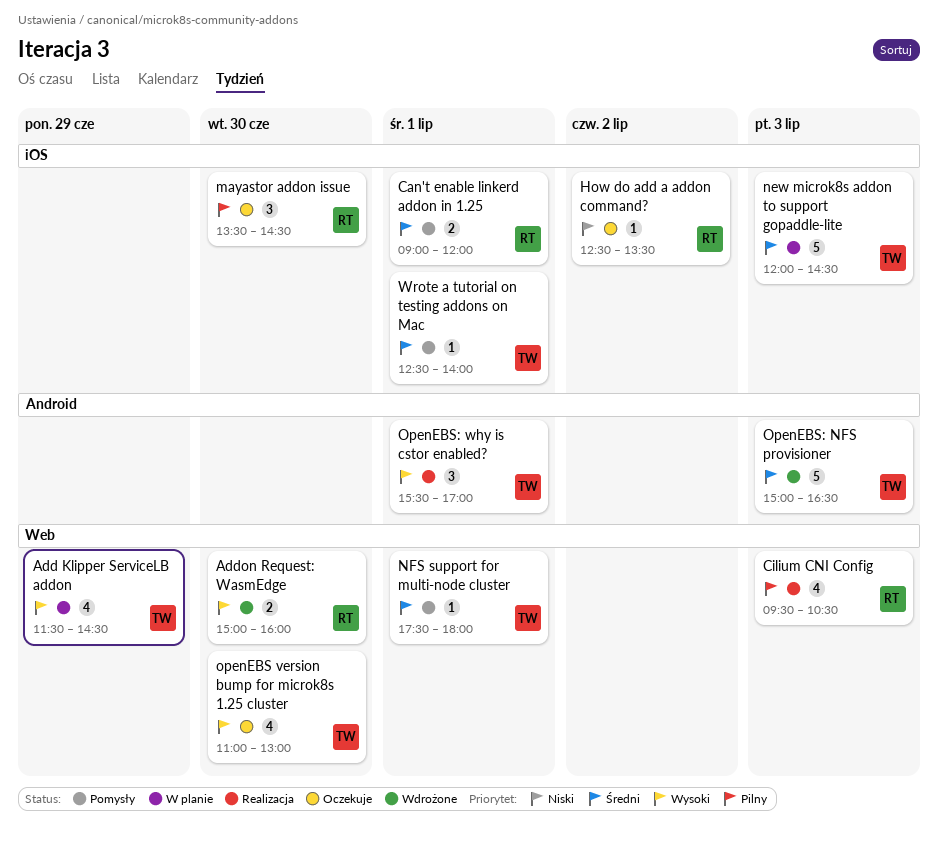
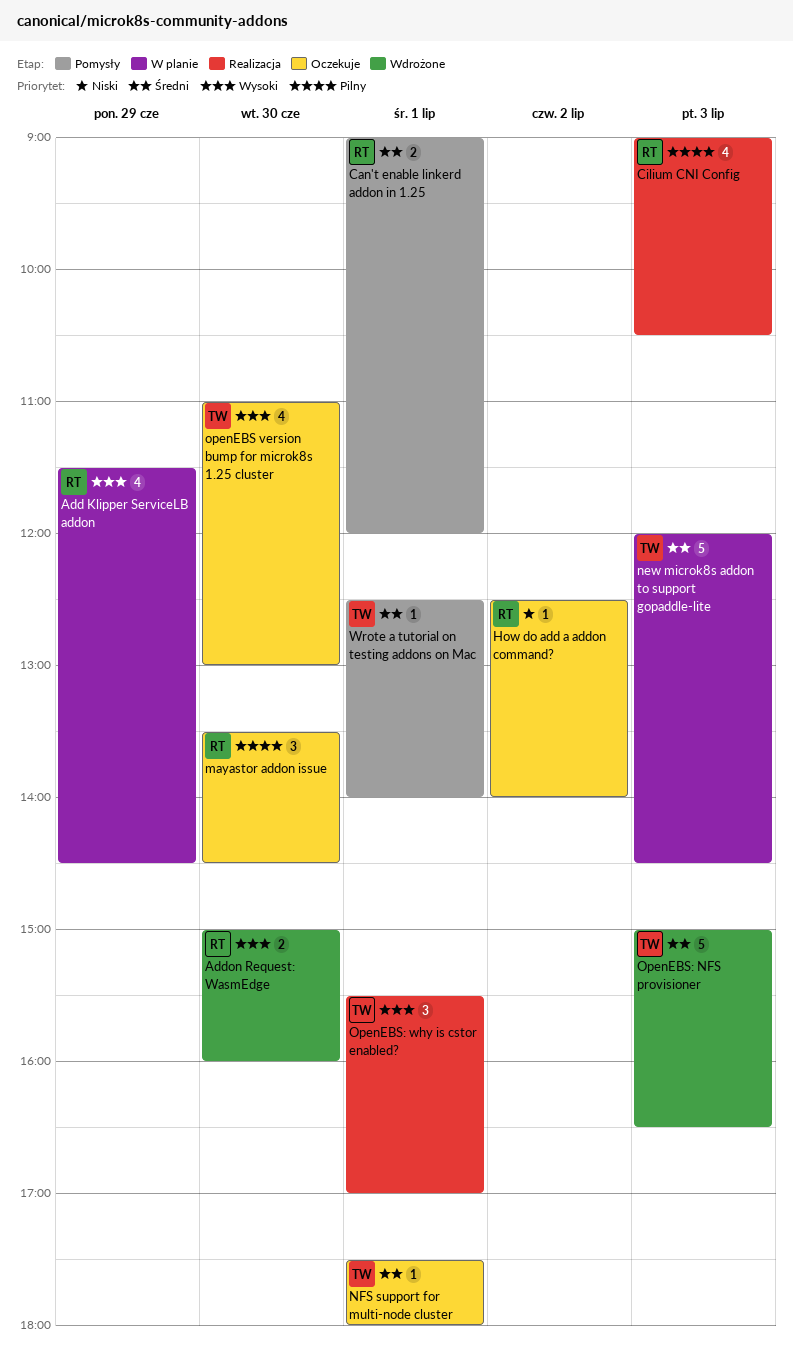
Add Klipper ServiceLB addon, owner: TW -> RT
Cilium CNI Config, begins: 09:30 -> 09:00
How do add a addon command?, ends: 13:30 -> 14:00
NFS support for multi-node cluster, status: Pomysły -> Oczekuje

